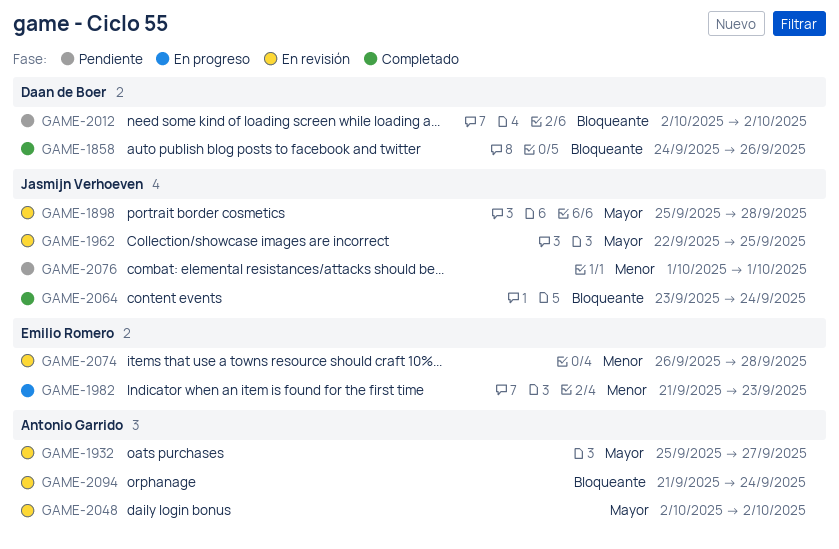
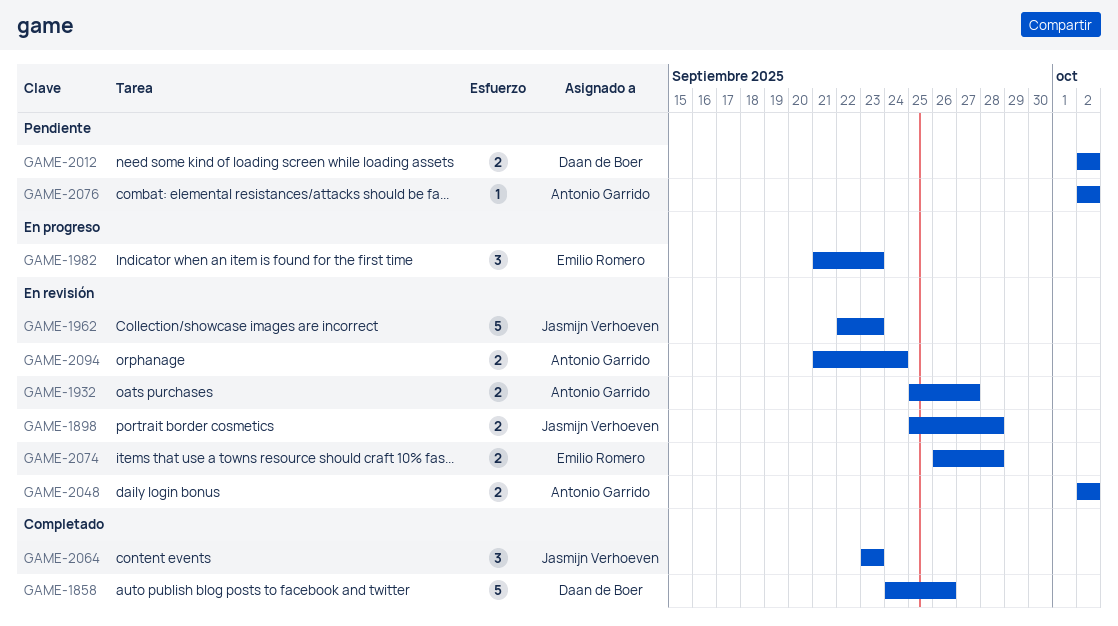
GAME-1962, due: Sep 25 -> Sep 23
GAME-2064, due: Sep 24 -> Sep 23
GAME-2076, owner: Jasmijn Verhoeven -> Antonio Garrido
GAME-2076, start: Oct 1 -> Oct 2
GAME-2076, due: Oct 1 -> Oct 2

